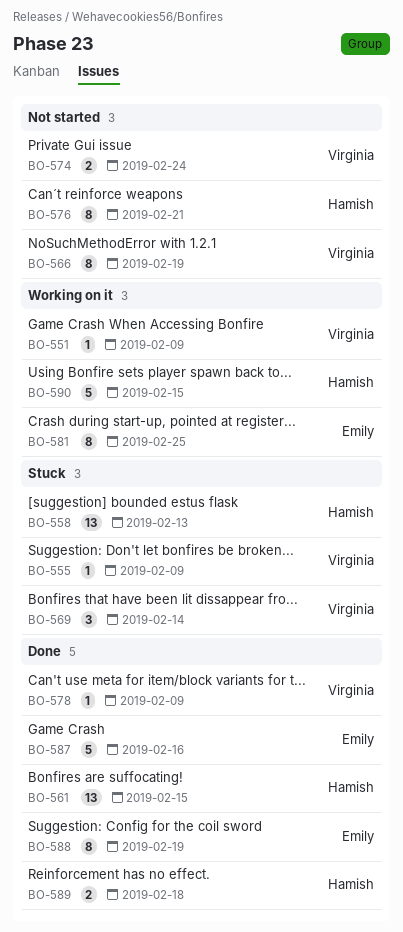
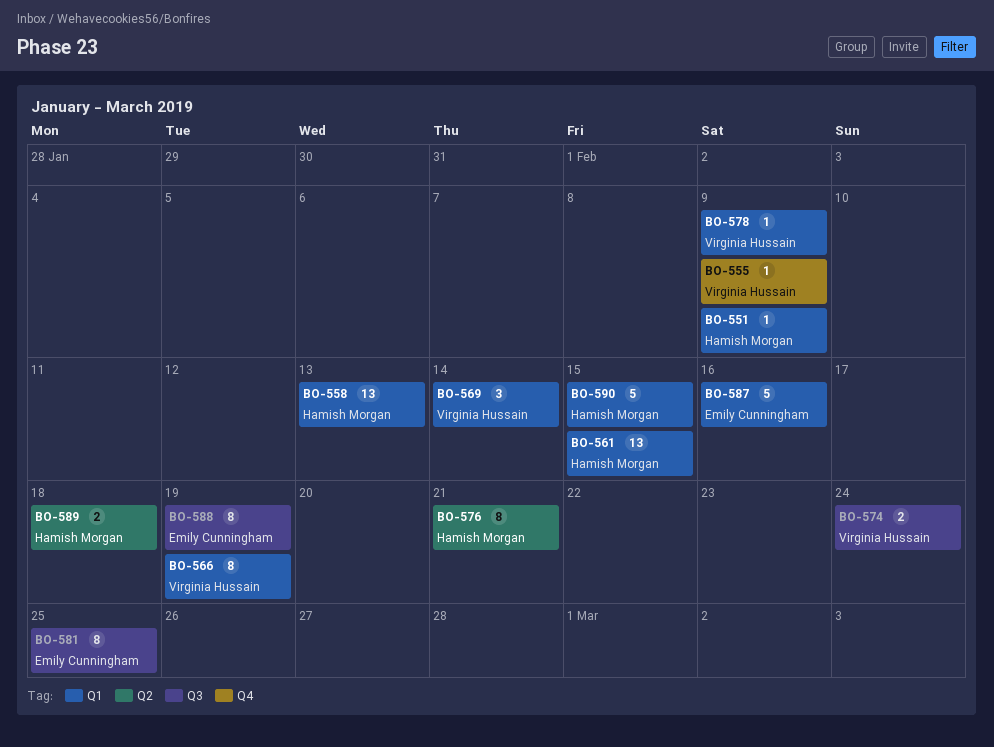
BO-551, owner: Virginia Hussain -> Hamish Morgan

